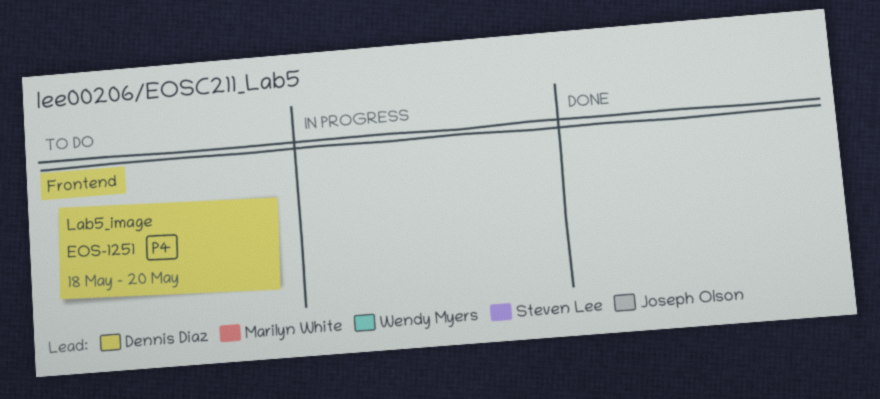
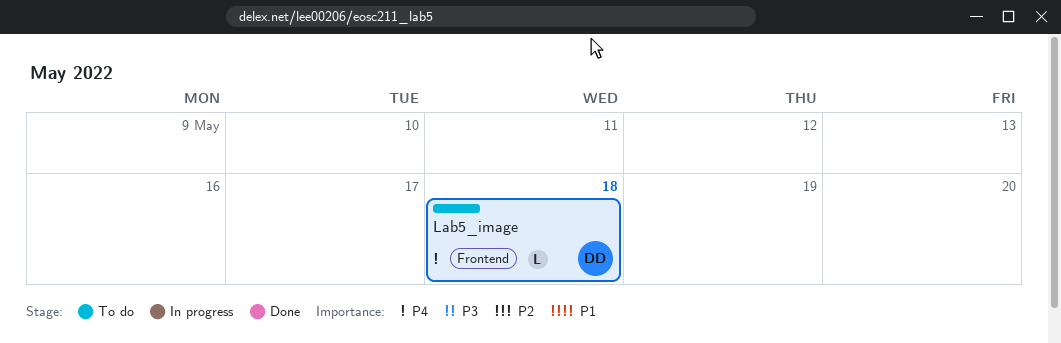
Lab5_image, due: May 20 -> May 18

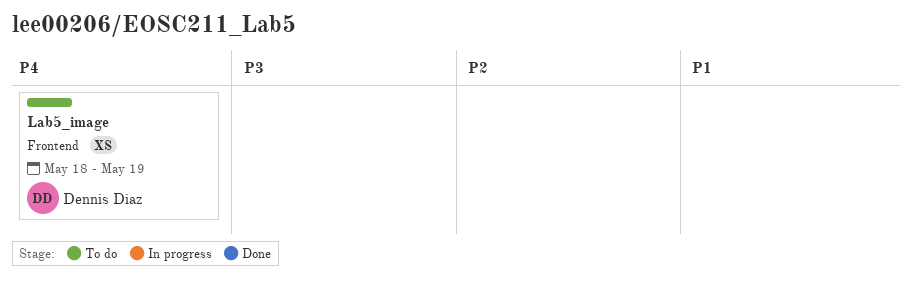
Lab5_image, estimate: L -> XS
Lab5_image, due: May 18 -> May 19

